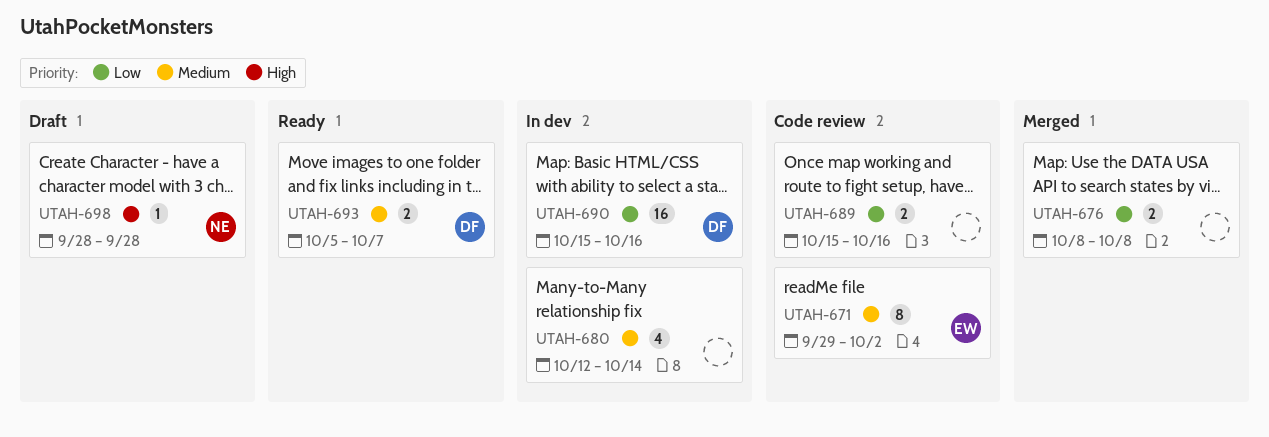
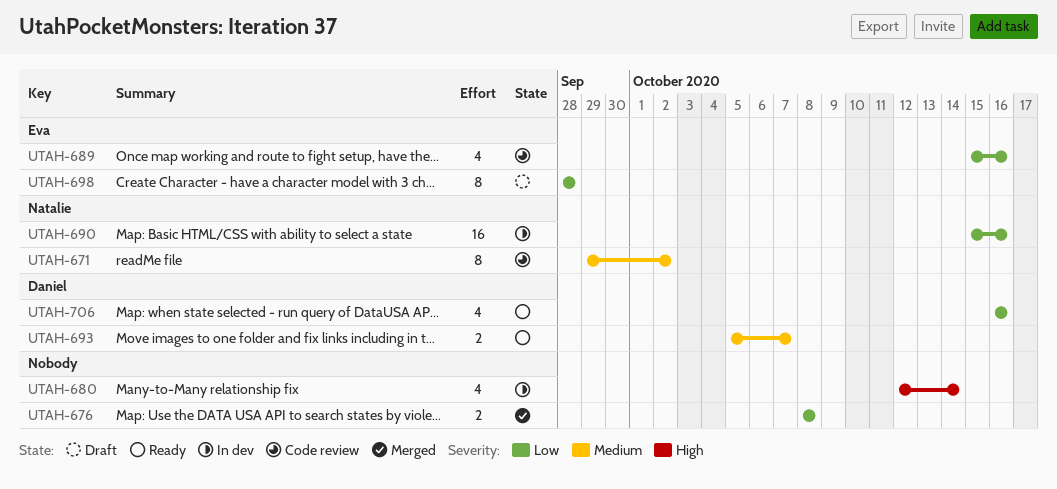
UTAH-671, owner: Eva -> Natalie
UTAH-680, priority: Medium -> High
UTAH-689, owner: none -> Eva
UTAH-689, estimate: 2 -> 4
UTAH-690, owner: Daniel -> Natalie
UTAH-698, owner: Natalie -> Eva
UTAH-698, priority: High -> Low
UTAH-698, estimate: 1 -> 8
UTAH-706: none -> present

